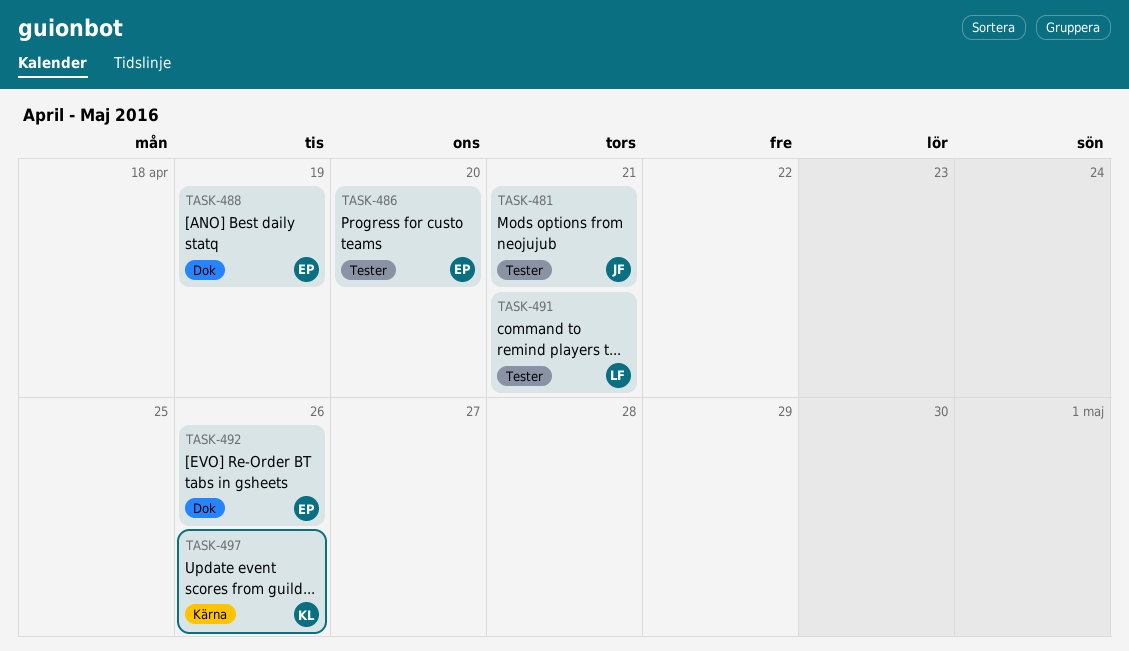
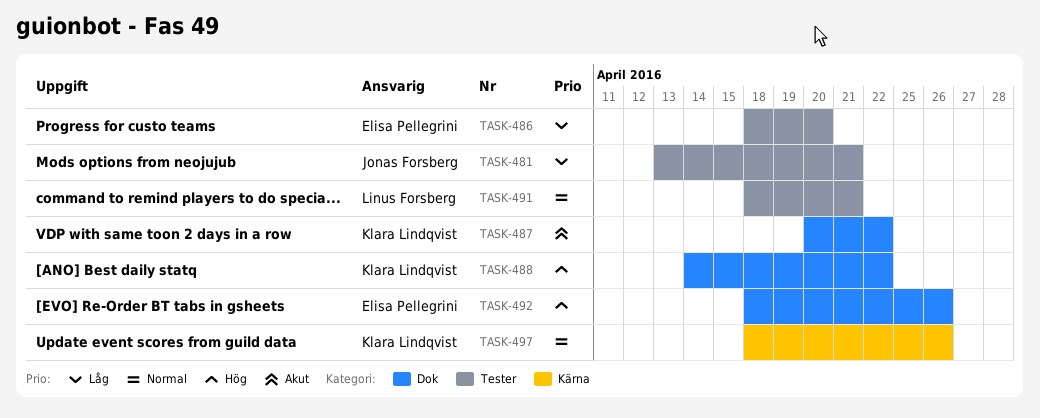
TASK-487: none -> present
TASK-488, owner: Elisa Pellegrini -> Klara Lindqvist
TASK-488, due: Apr 19 -> Apr 22

